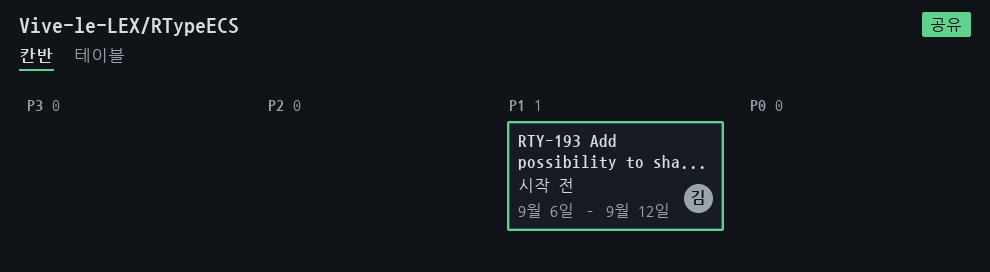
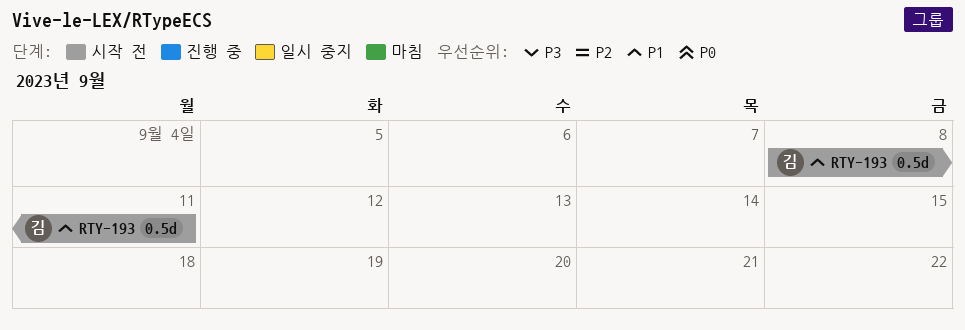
RTY-193, start: Sep 6 -> Sep 8
RTY-193, due: Sep 12 -> Sep 11

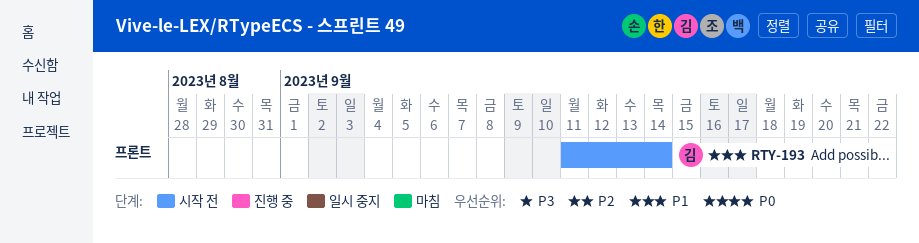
RTY-193, start: Sep 8 -> Sep 11
RTY-193, due: Sep 11 -> Sep 14

